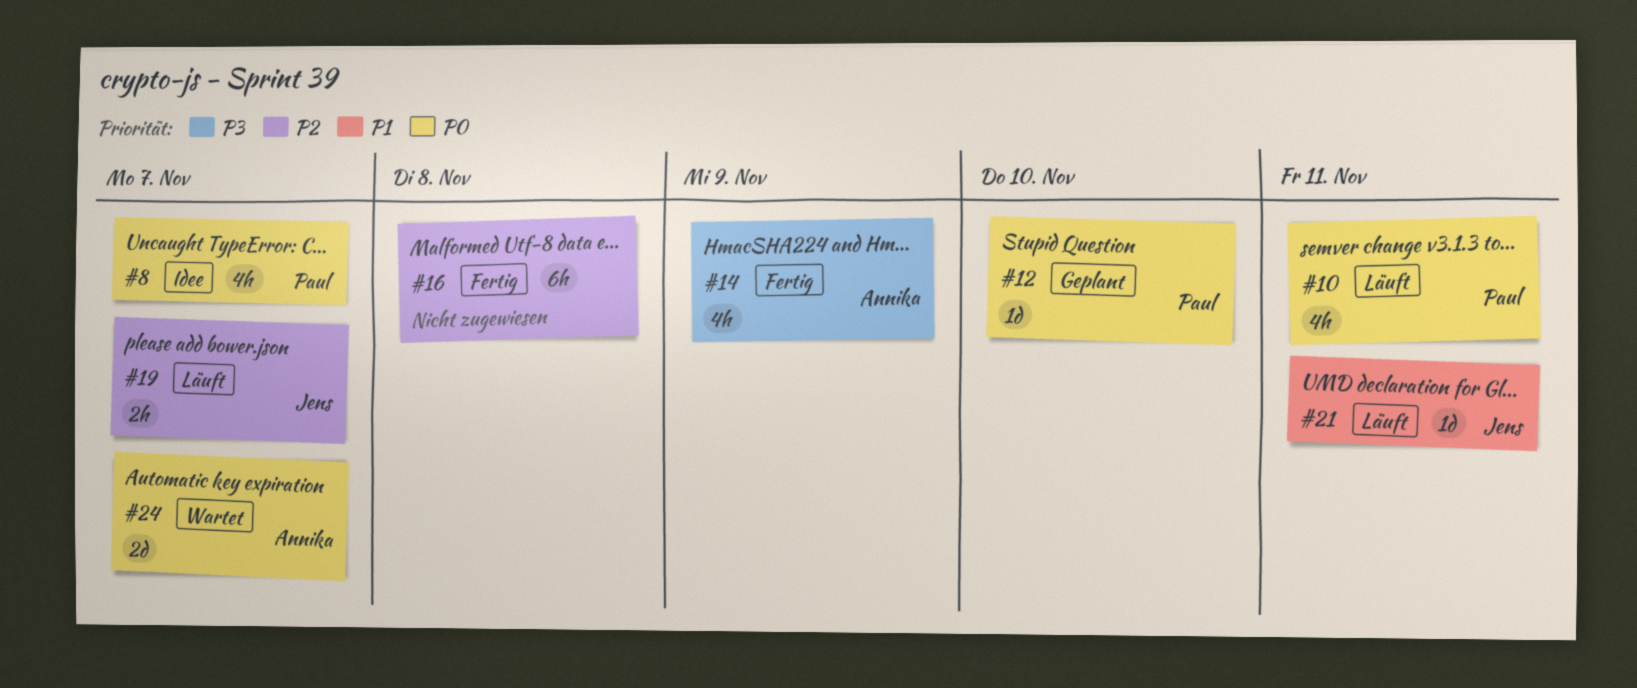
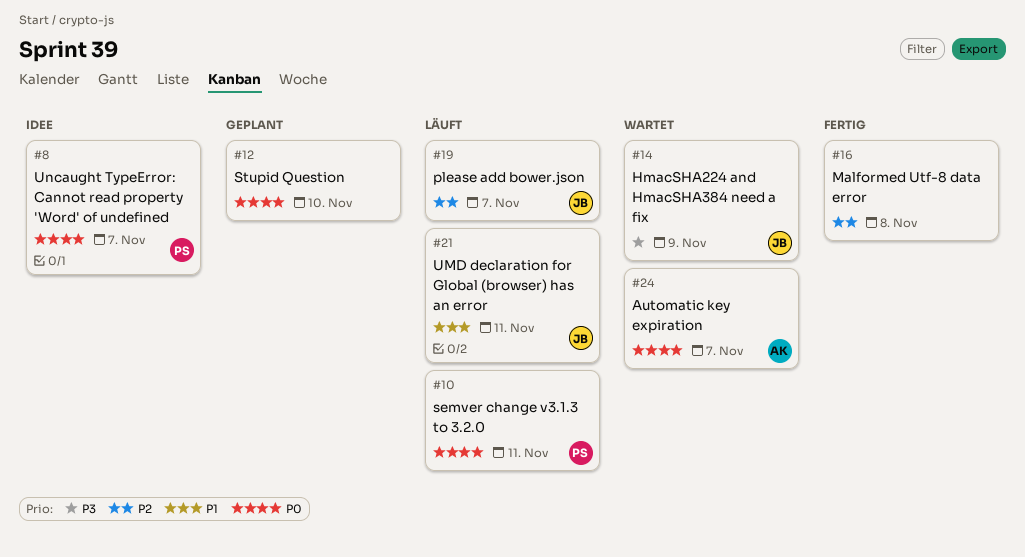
#12, owner: Paul -> none
#14, status: Fertig -> Wartet
#14, owner: Annika -> Jens

